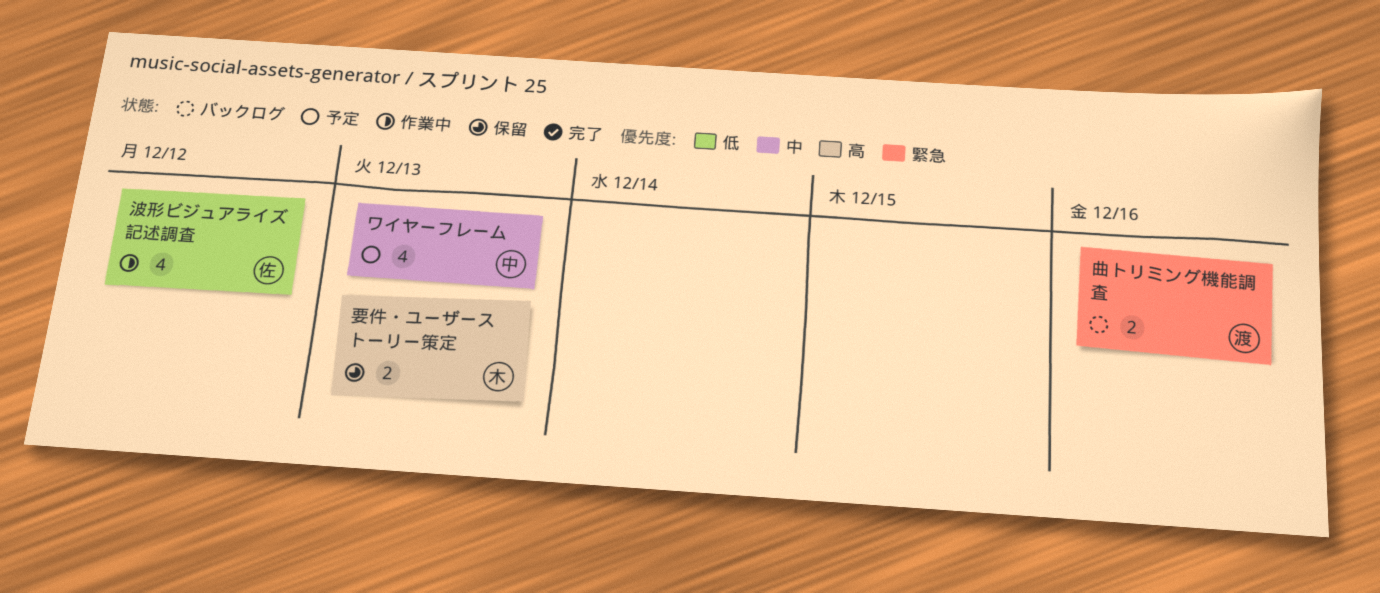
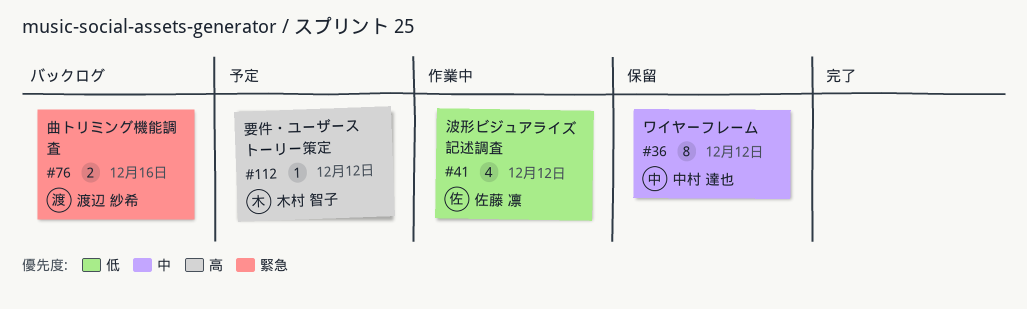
ワイヤーフレーム, status: 予定 -> 保留
ワイヤーフレーム, estimate: 4 -> 8
ワイヤーフレーム, due: Dec 13 -> Dec 12
要件・ユーザーストーリー策定, status: 保留 -> 予定
要件・ユーザーストーリー策定, estimate: 2 -> 1
要件・ユーザーストーリー策定, due: Dec 13 -> Dec 12

